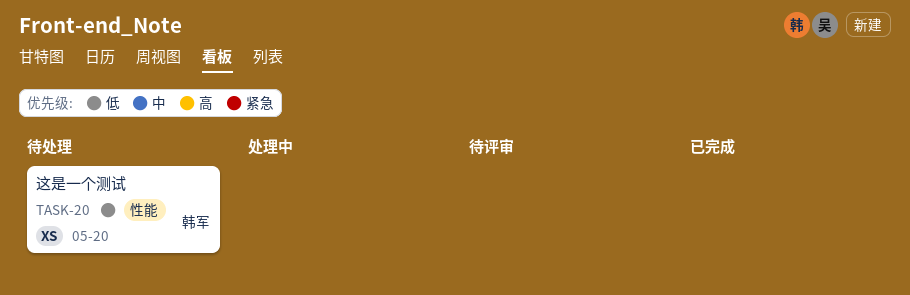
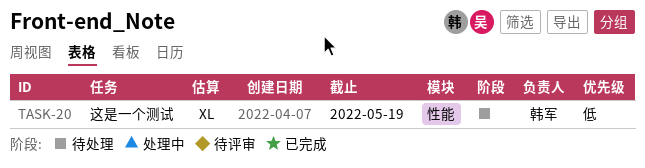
TASK-20, estimate: XS -> XL
TASK-20, due: May 20 -> May 19

